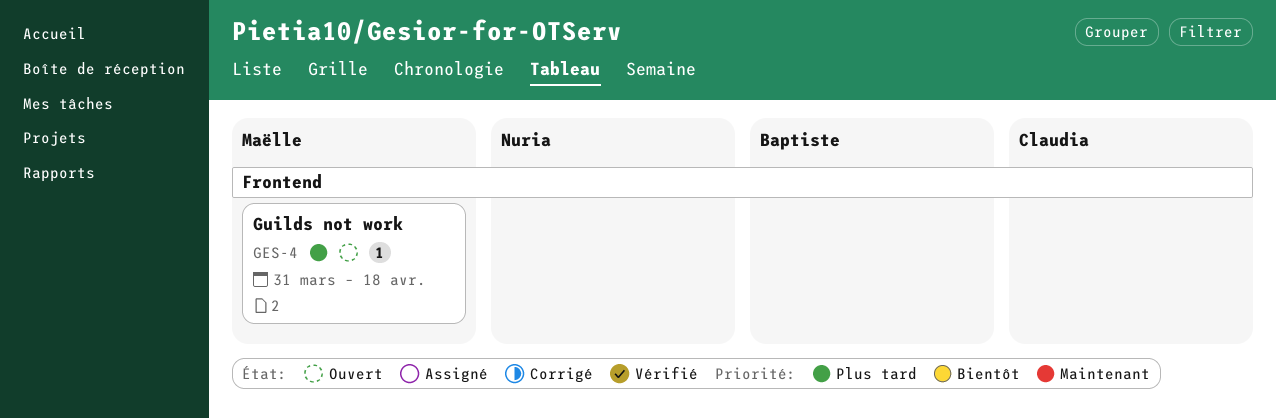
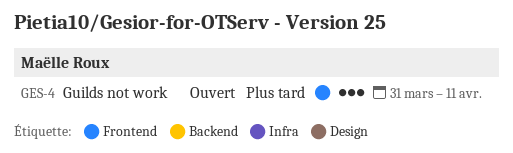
GES-4, estimate: 1 -> 3
GES-4, due: Apr 18 -> Apr 11

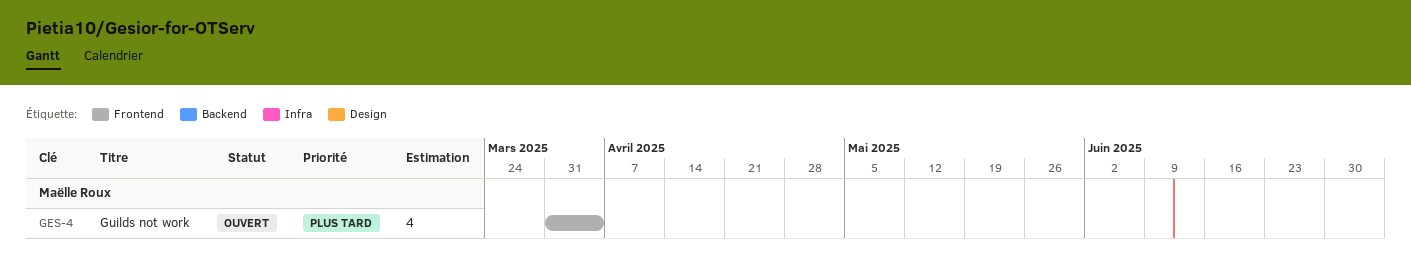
GES-4, estimate: 3 -> 4
GES-4, due: Apr 11 -> Apr 4

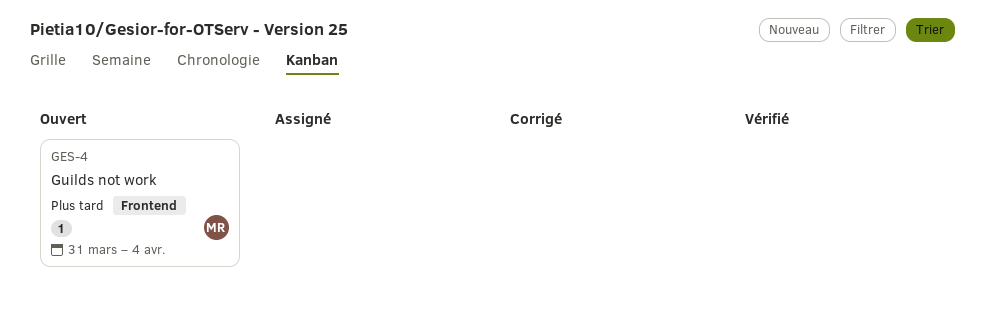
GES-4, estimate: 4 -> 1

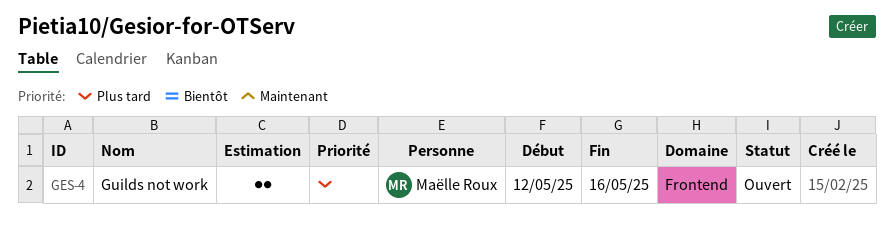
GES-4, estimate: 1 -> 2
GES-4, start: Mar 31 -> May 12
GES-4, due: Apr 4 -> May 16

